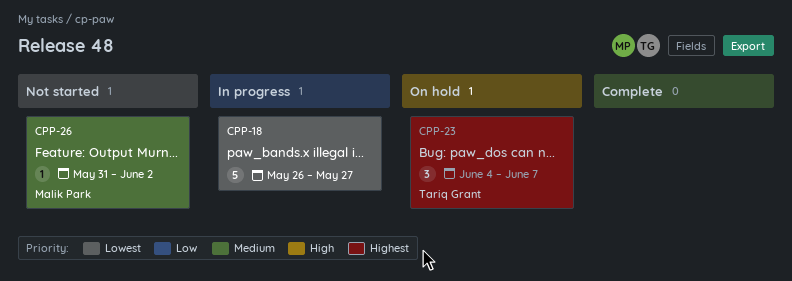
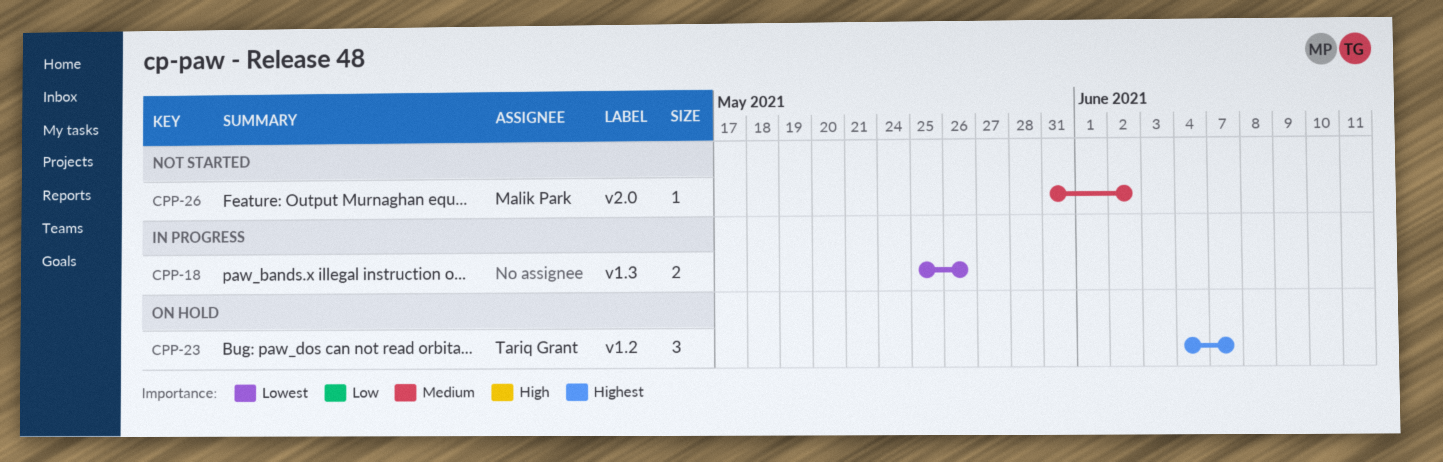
CPP-18, estimate: 5 -> 2
CPP-18, start: May 26 -> May 25
CPP-18, due: May 27 -> May 26

